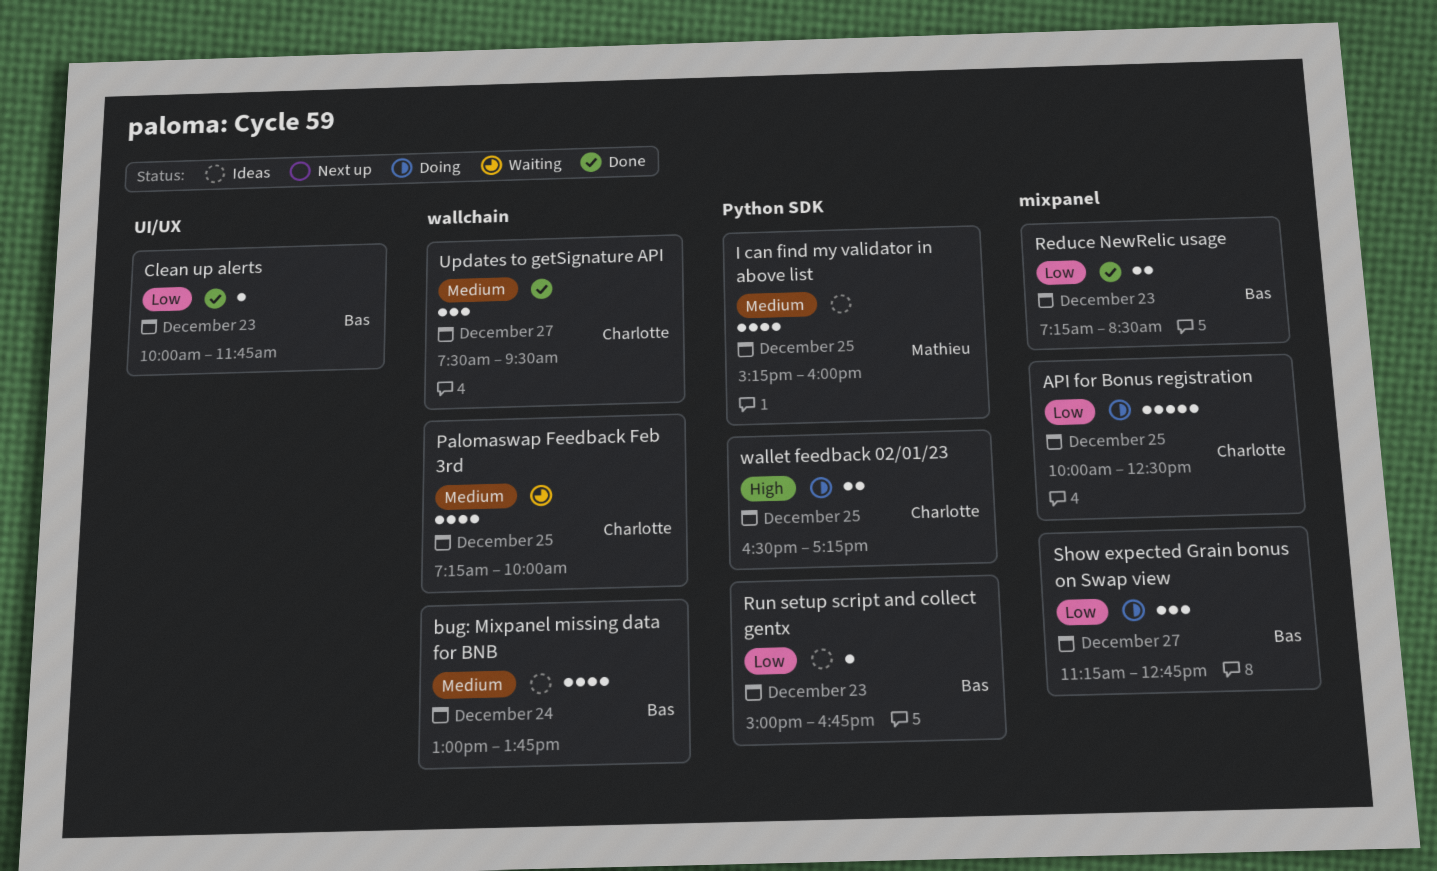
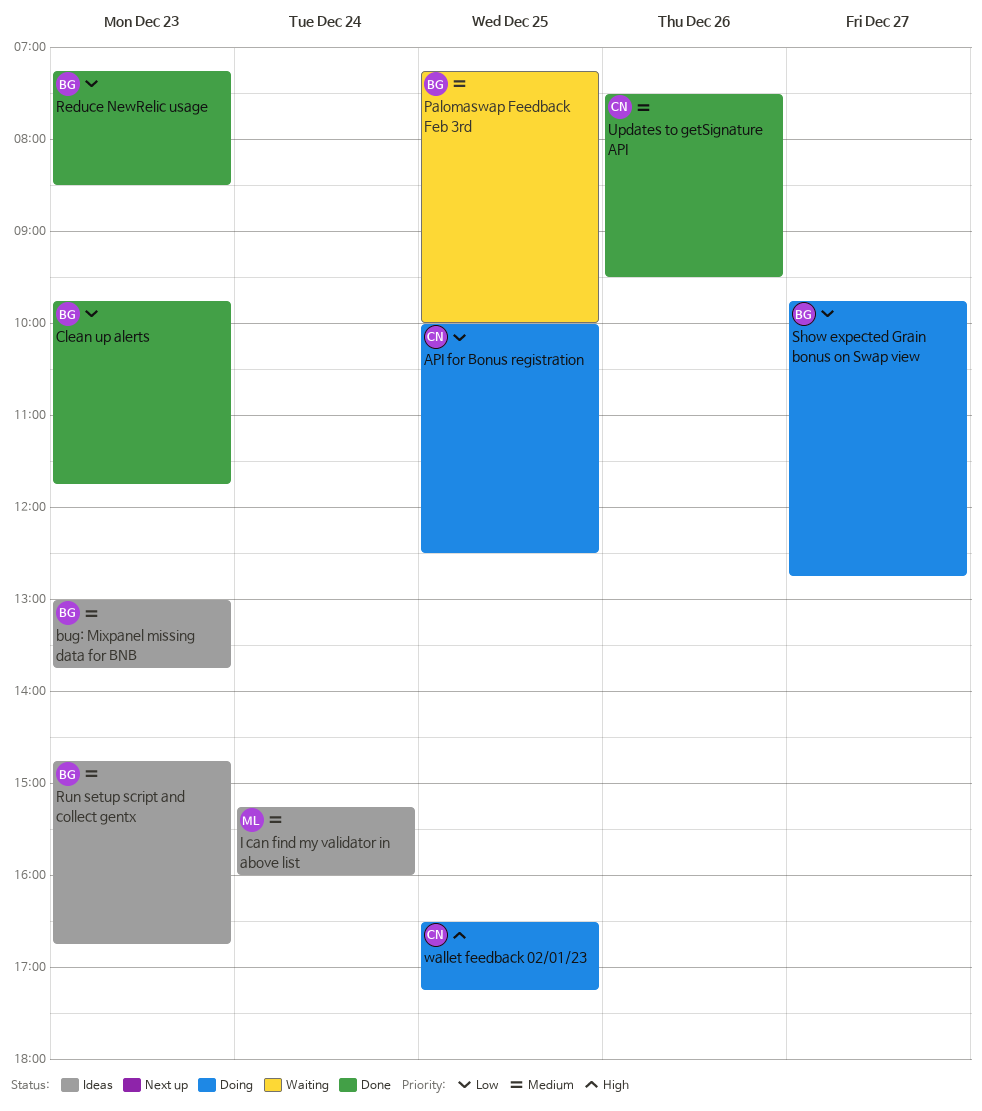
bug: Mixpanel missing data for BNB, day: Dec 24 -> Dec 23
Clean up alerts, begins: 10:00 -> 09:45
I can find my validator in above list, day: Dec 25 -> Dec 24
Palomaswap Feedback Feb 3rd, owner: Charlotte -> Bas
Run setup script and collect gentx, priority: Low -> Medium
Run setup script and collect gentx, begins: 15:00 -> 14:45
Show expected Grain bonus on Swap view, begins: 11:15 -> 09:45
Updates to getSignature API, day: Dec 27 -> Dec 26

